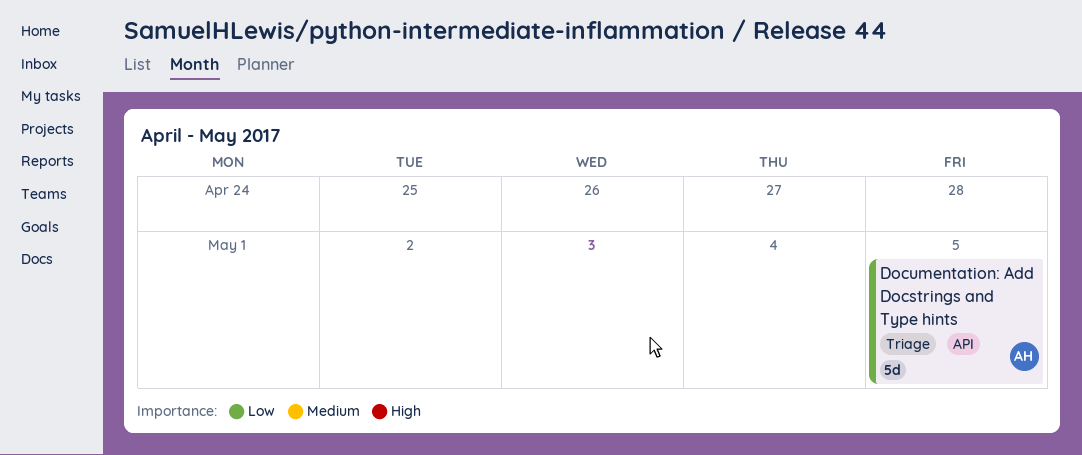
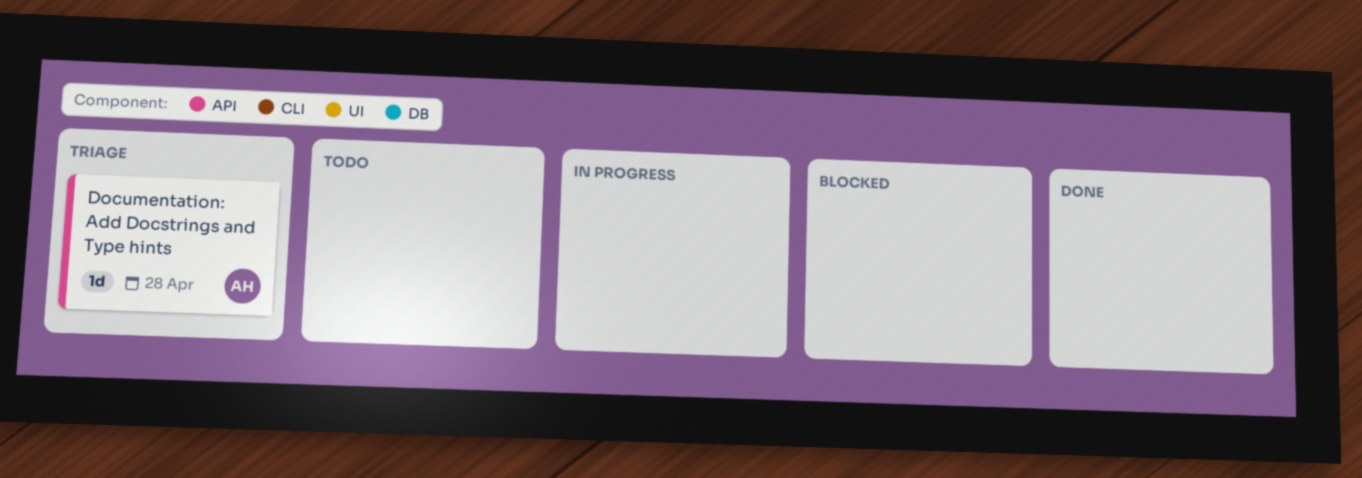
Documentation: Add Docstrings and Type hints, estimate: 5d -> 1d
Documentation: Add Docstrings and Type hints, due: May 5 -> Apr 28

